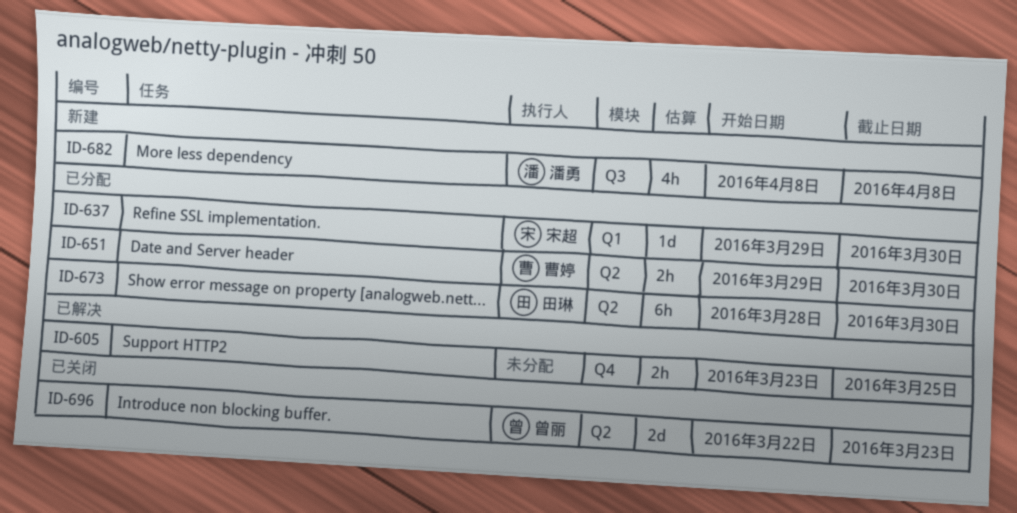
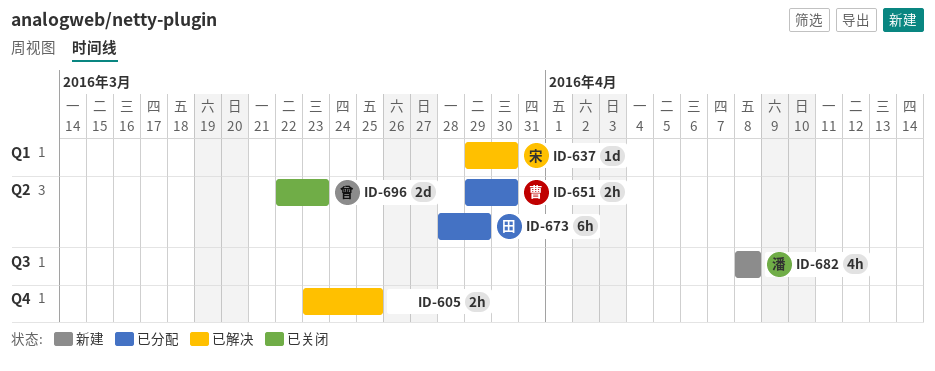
ID-637, status: 已分配 -> 已解决
ID-673, due: Mar 30 -> Mar 29

